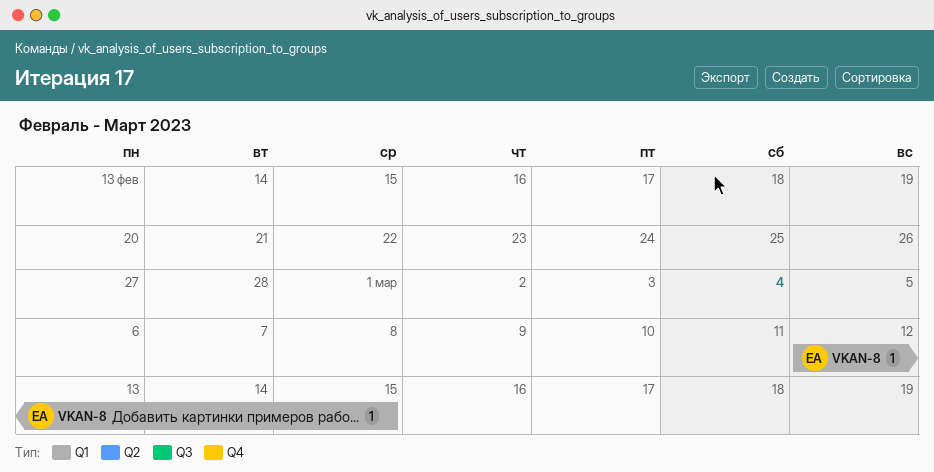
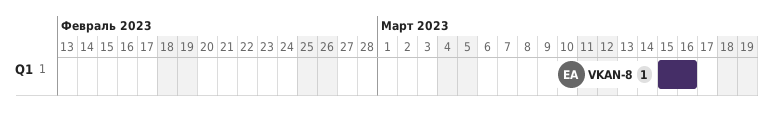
VKAN-8, start: Mar 12 -> Mar 15
VKAN-8, due: Mar 15 -> Mar 16

